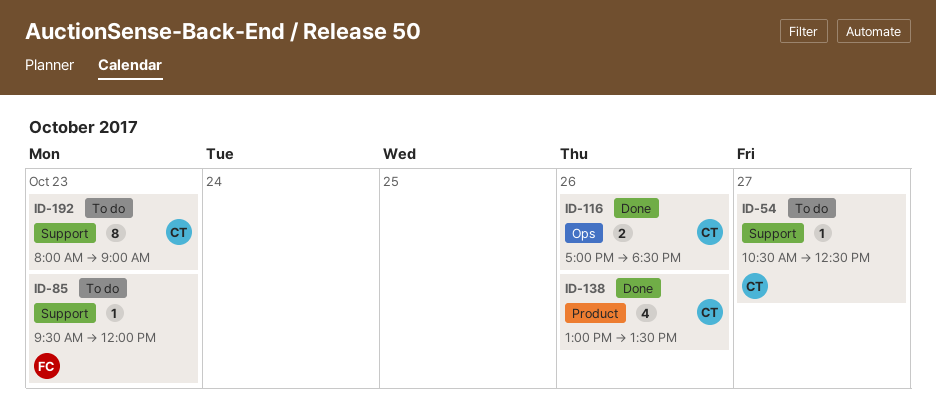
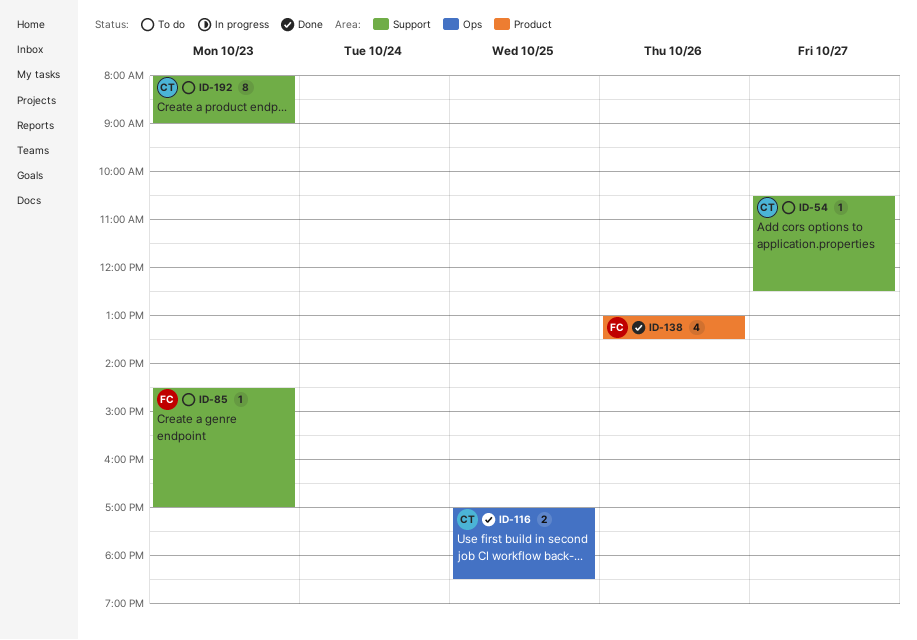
ID-85, begins: 09:30 -> 14:30
ID-85, ends: 12:00 -> 17:00
ID-116, day: Oct 26 -> Oct 25
ID-138, owner: CT -> FC

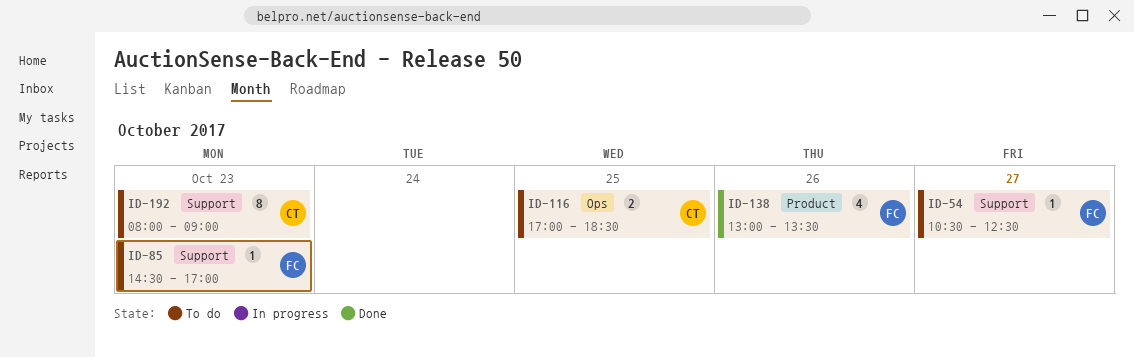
ID-54, owner: CT -> FC
ID-116, status: Done -> To do

